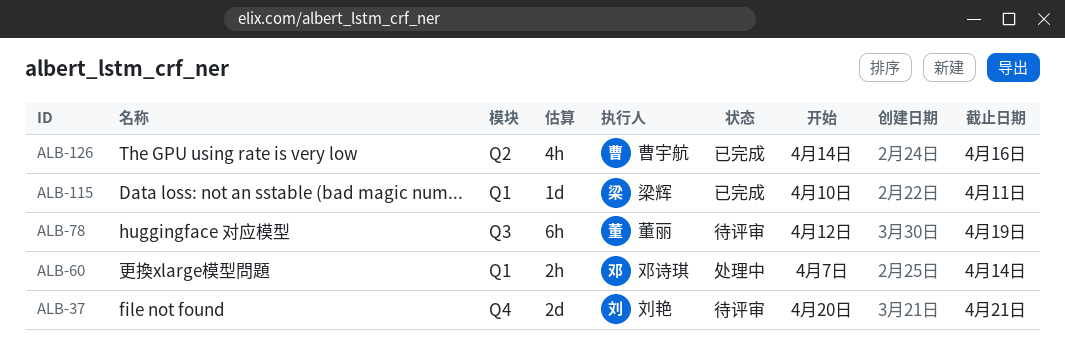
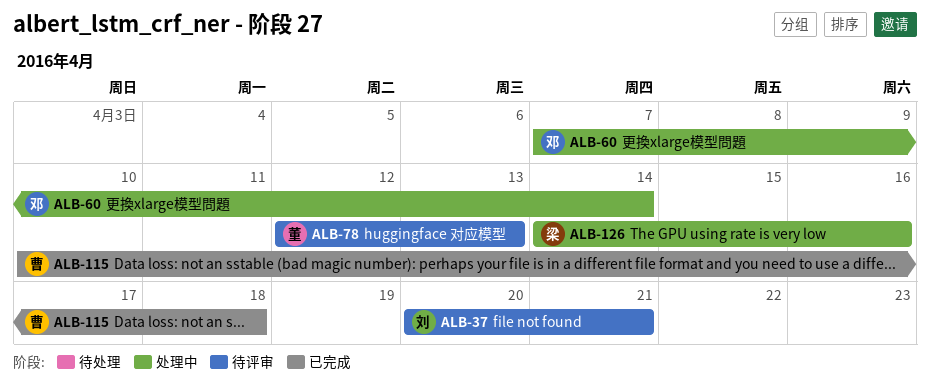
ALB-78, due: Apr 19 -> Apr 13
ALB-115, owner: 梁辉 -> 曹宇航
ALB-115, due: Apr 11 -> Apr 18
ALB-126, status: 已完成 -> 处理中
ALB-126, owner: 曹宇航 -> 梁辉

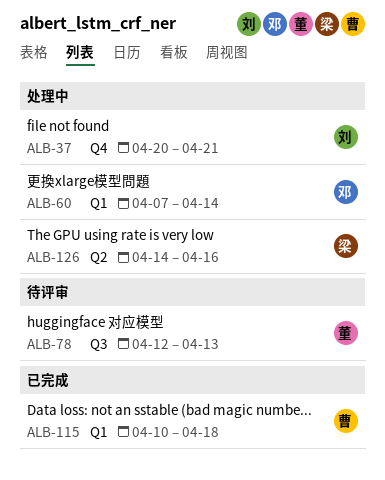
ALB-37, status: 待评审 -> 处理中

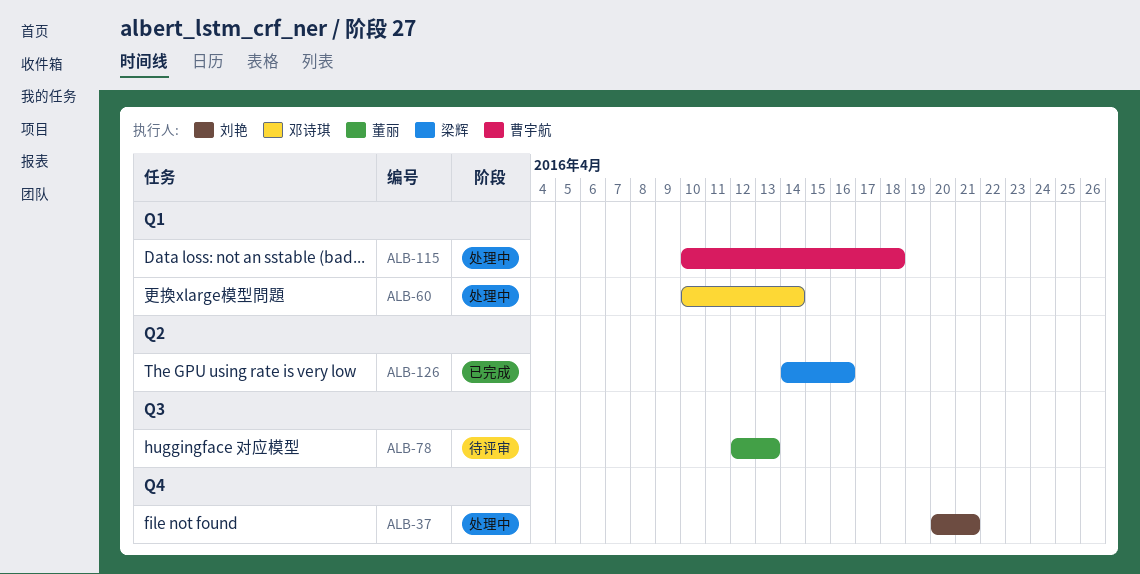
ALB-60, start: Apr 7 -> Apr 10
ALB-115, status: 已完成 -> 处理中
ALB-126, status: 处理中 -> 已完成

